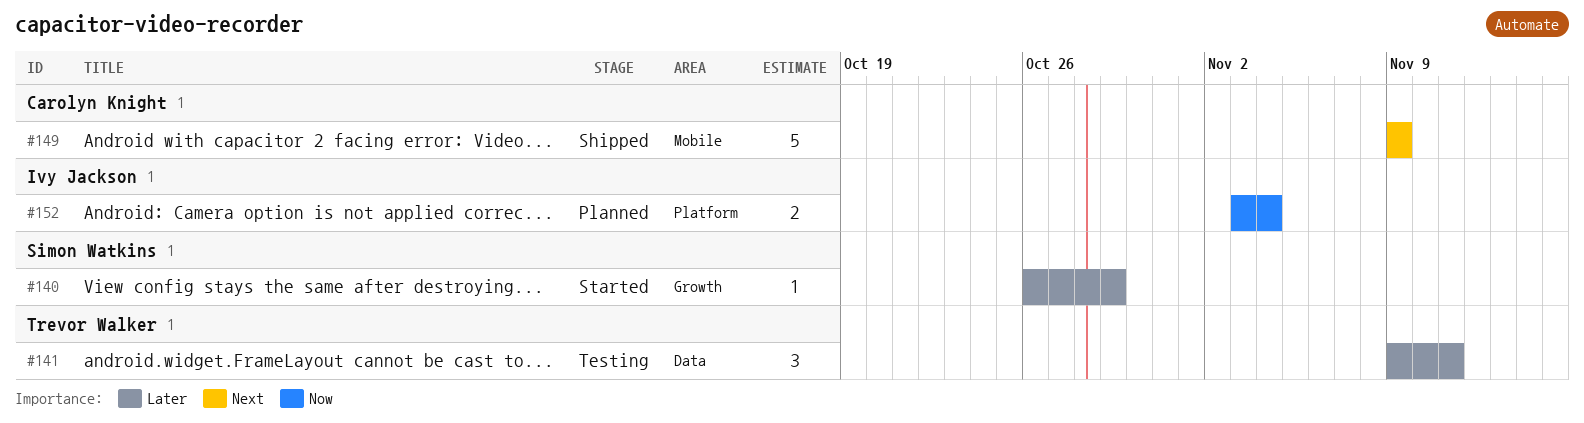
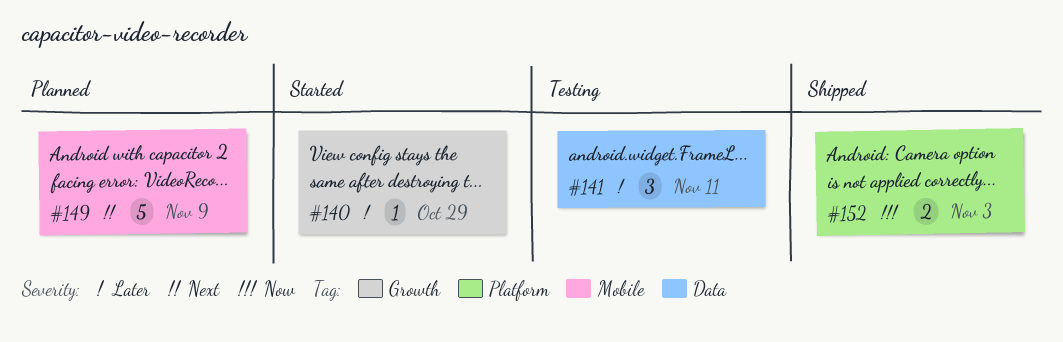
#149, status: Shipped -> Planned
#152, status: Planned -> Shipped
#152, due: Nov 4 -> Nov 3

